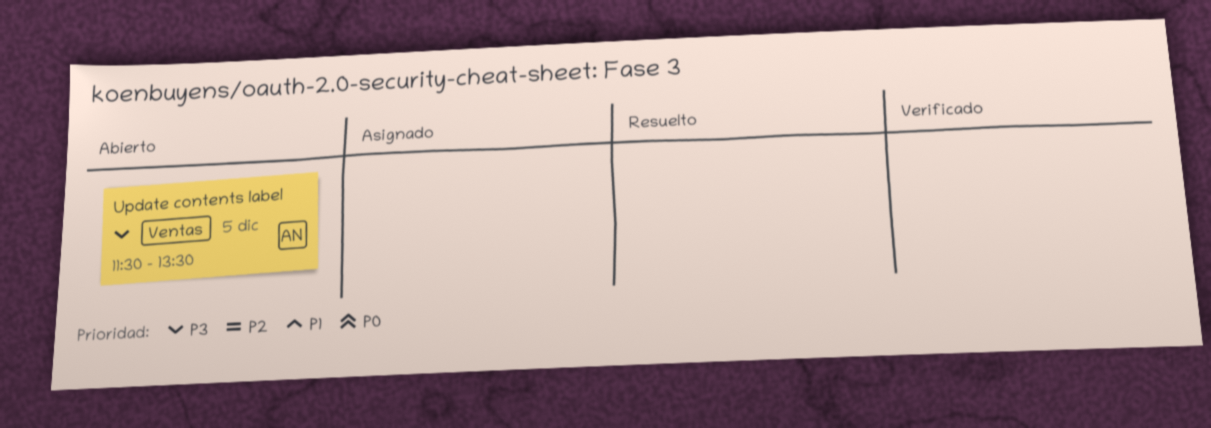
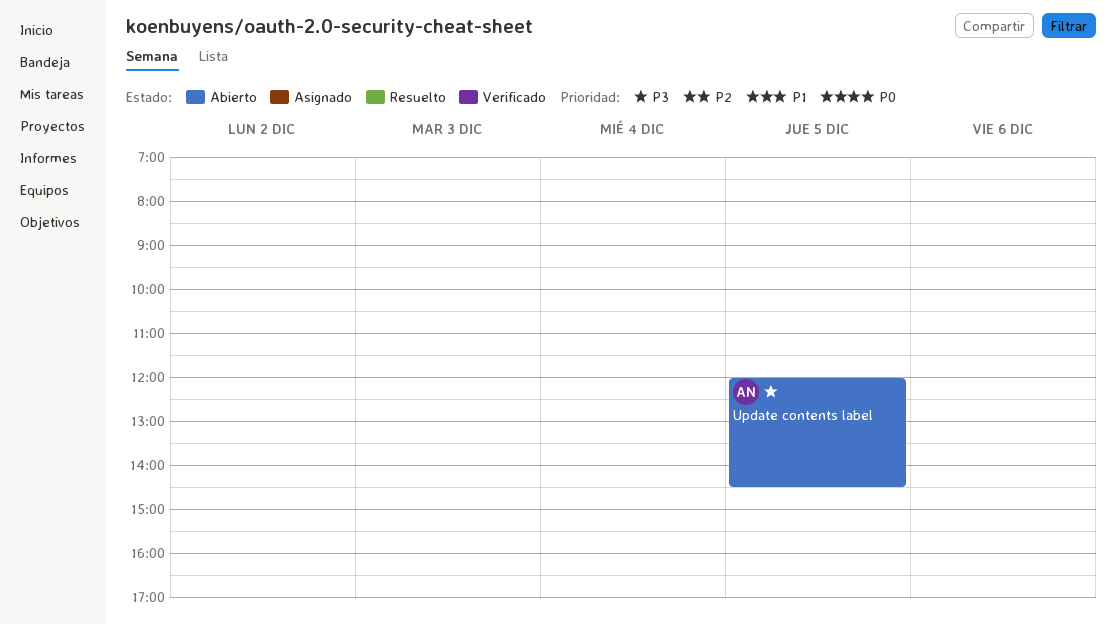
Update contents label, begins: 11:30 -> 12:00
Update contents label, ends: 13:30 -> 14:30

